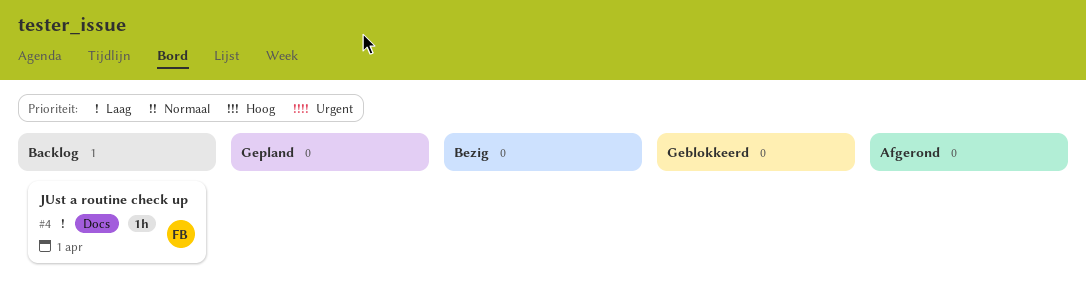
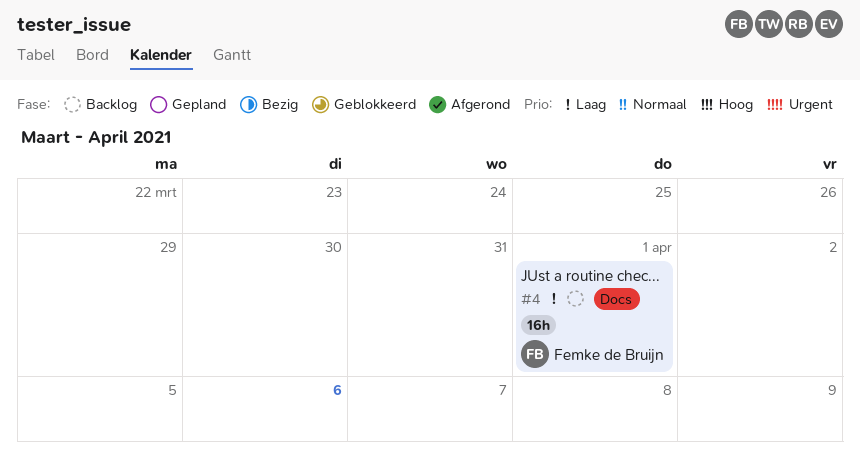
#4, estimate: 1h -> 16h

